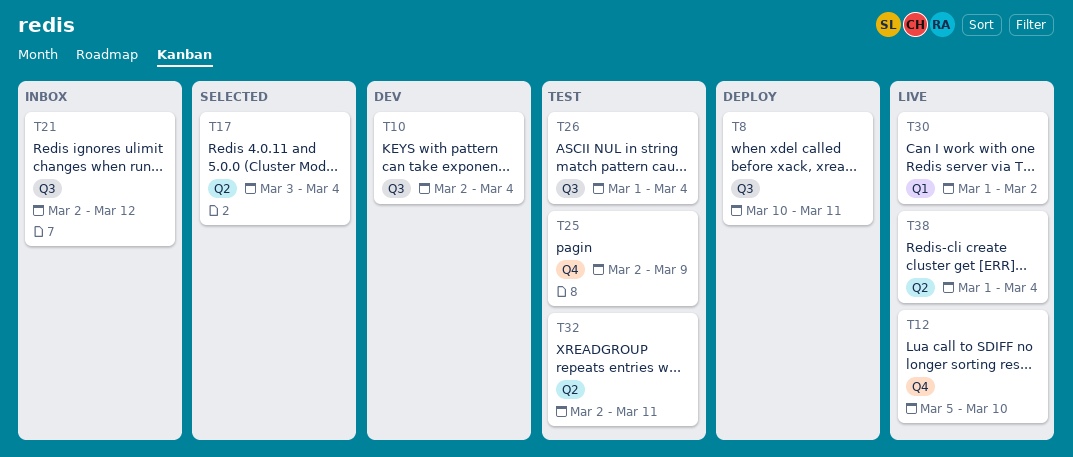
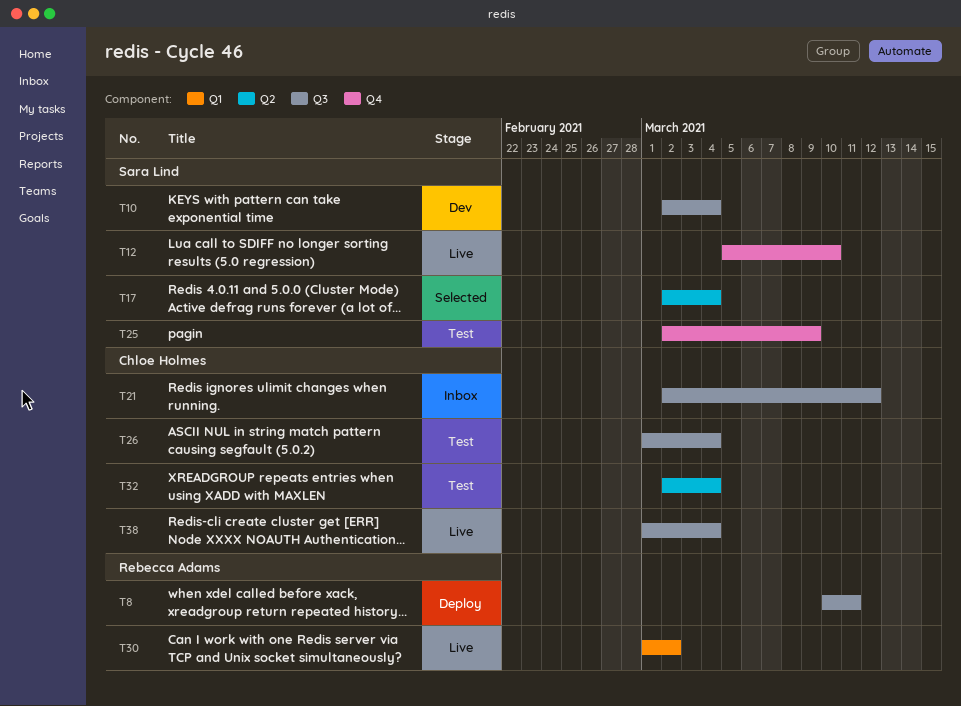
T17, start: Mar 3 -> Mar 2
T32, due: Mar 11 -> Mar 4
T38, label: Q2 -> Q3

